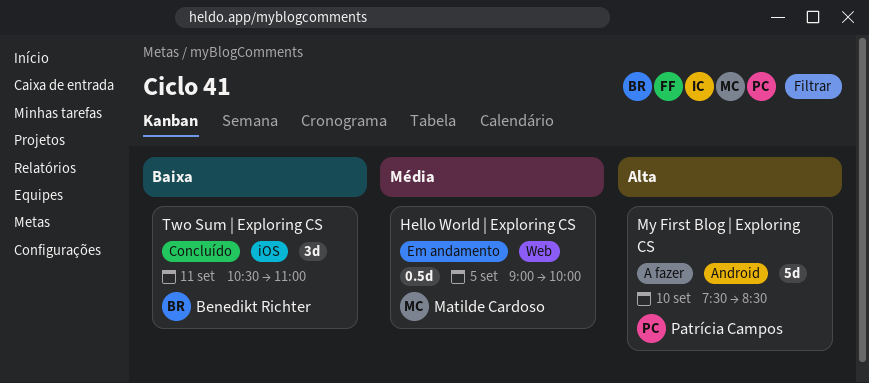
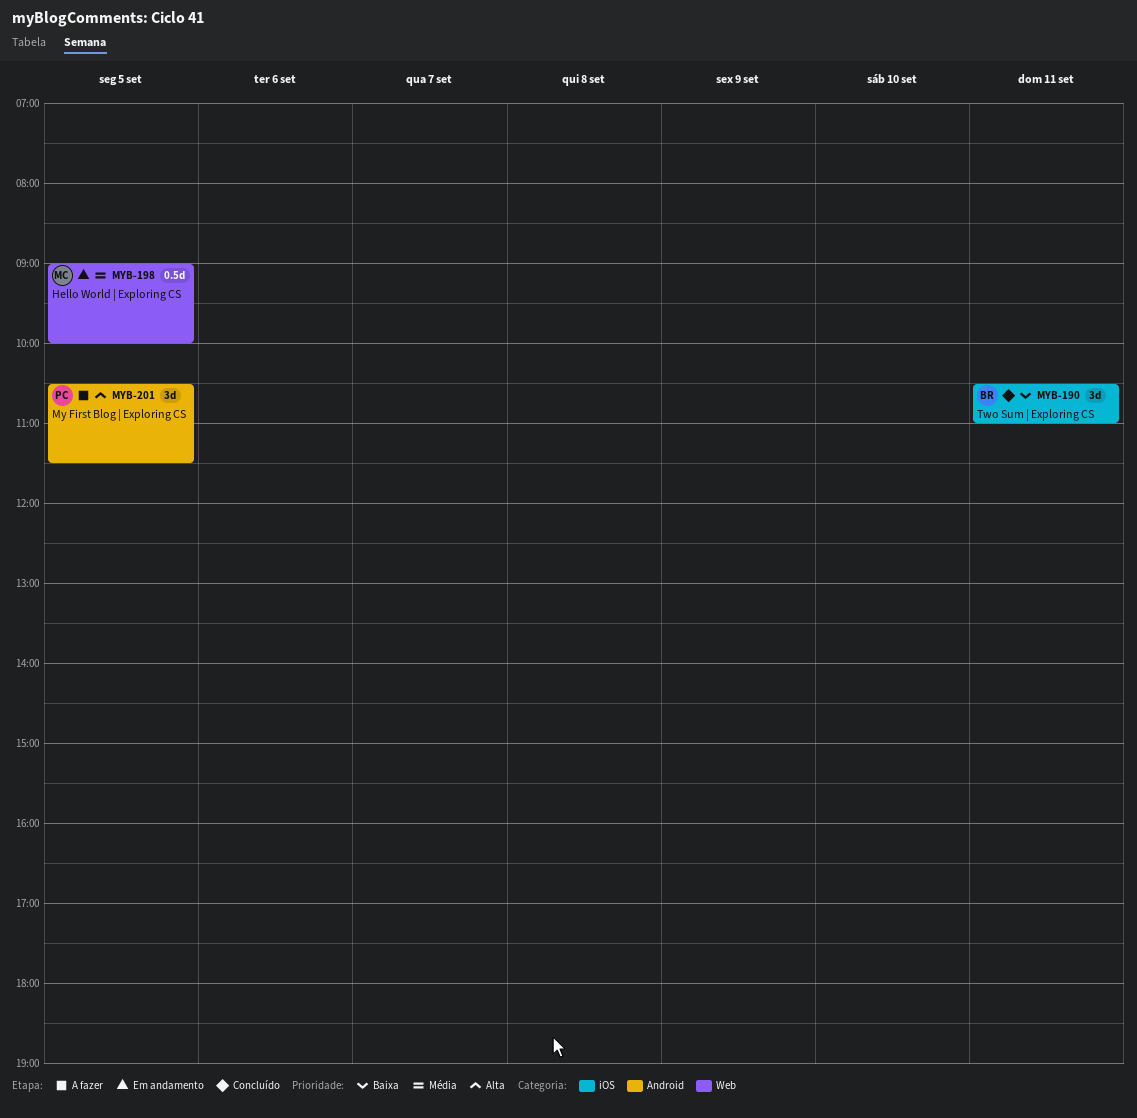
My First Blog | Exploring CS, estimate: 5d -> 3d
My First Blog | Exploring CS, day: Sep 10 -> Sep 5
My First Blog | Exploring CS, begins: 07:30 -> 10:30
My First Blog | Exploring CS, ends: 08:30 -> 11:30

